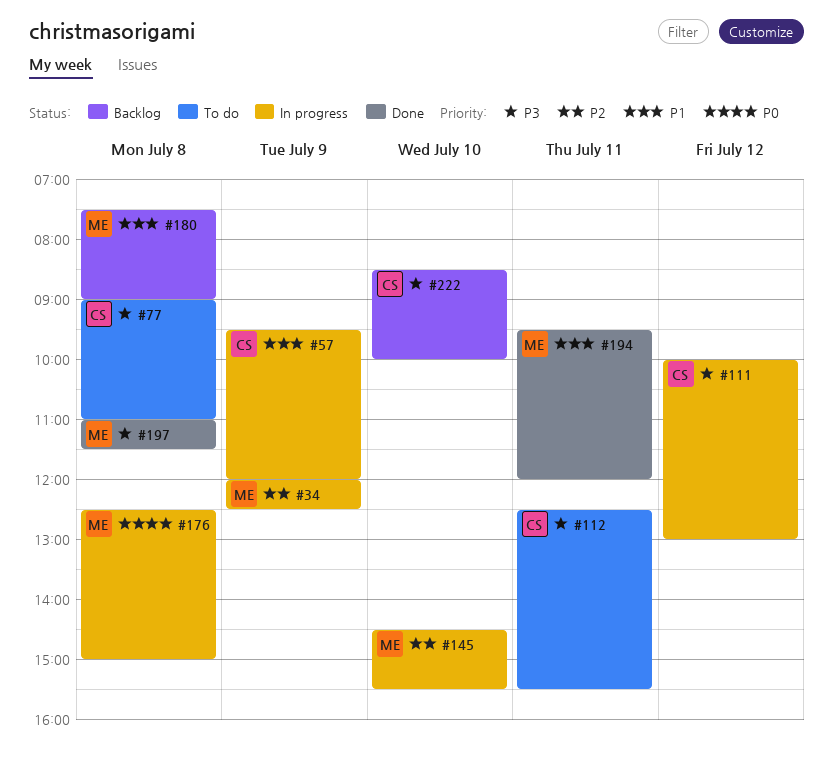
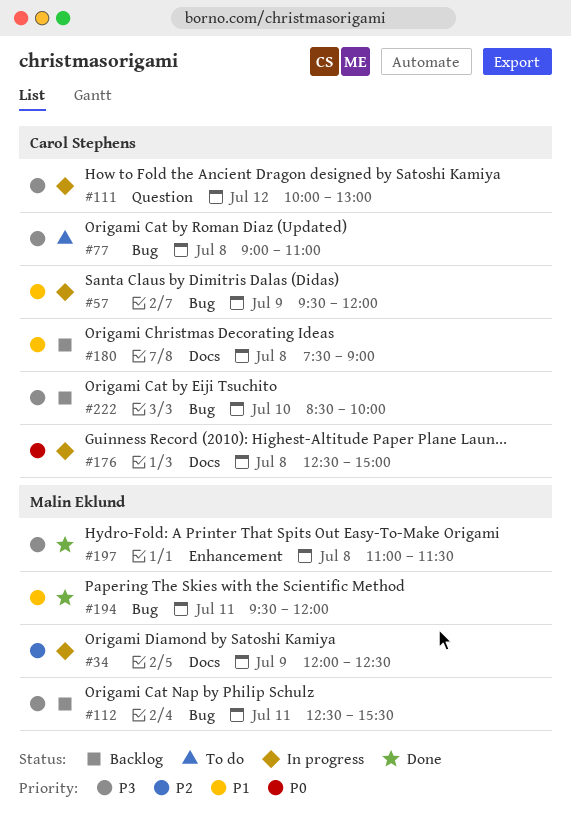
#112, status: To do -> Backlog
#112, owner: Carol Stephens -> Malin Eklund
#145: present -> none
#176, owner: Malin Eklund -> Carol Stephens
#180, owner: Malin Eklund -> Carol Stephens

